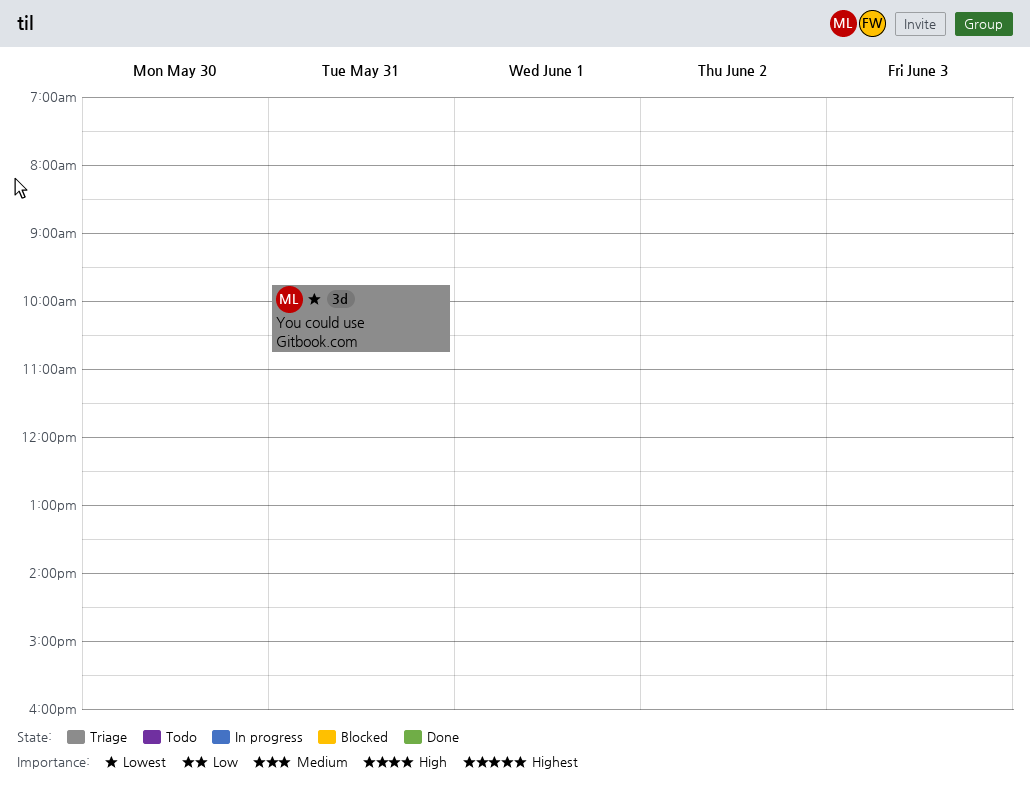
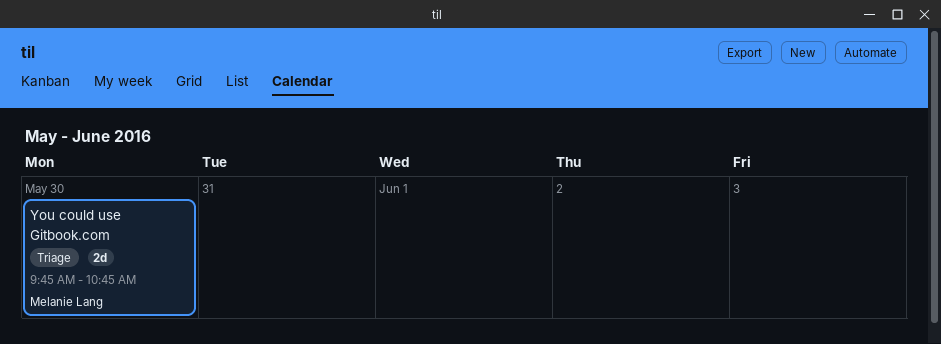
You could use Gitbook.com, estimate: 3d -> 2d
You could use Gitbook.com, day: May 31 -> May 30

